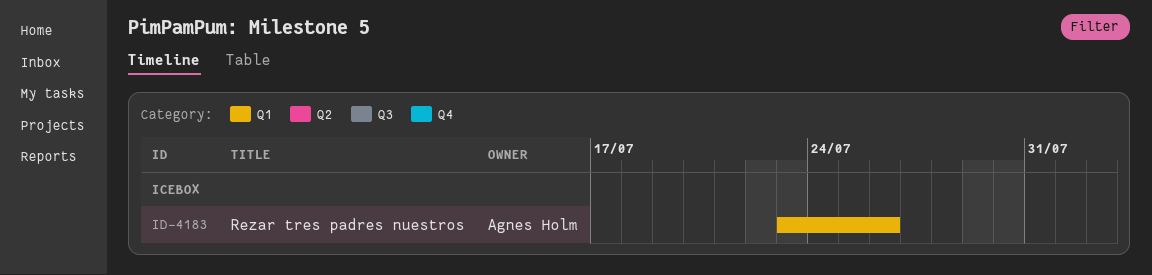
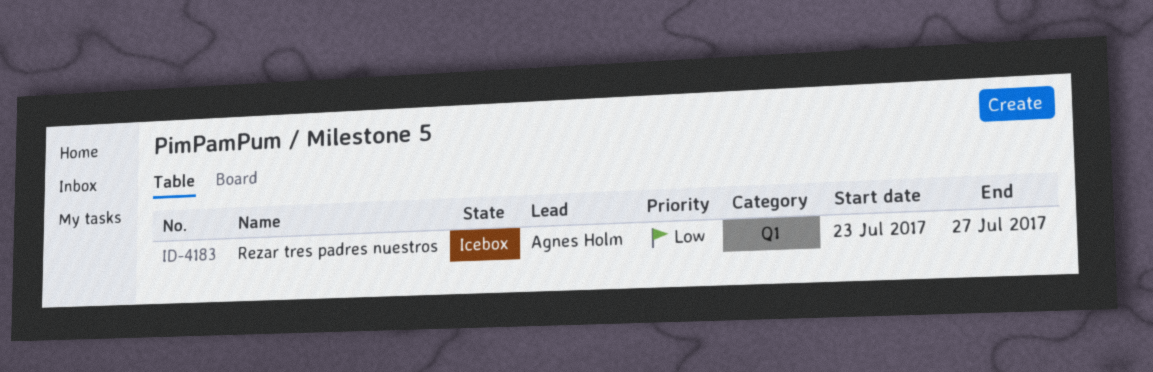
ID-4183, due: Jul 26 -> Jul 27

